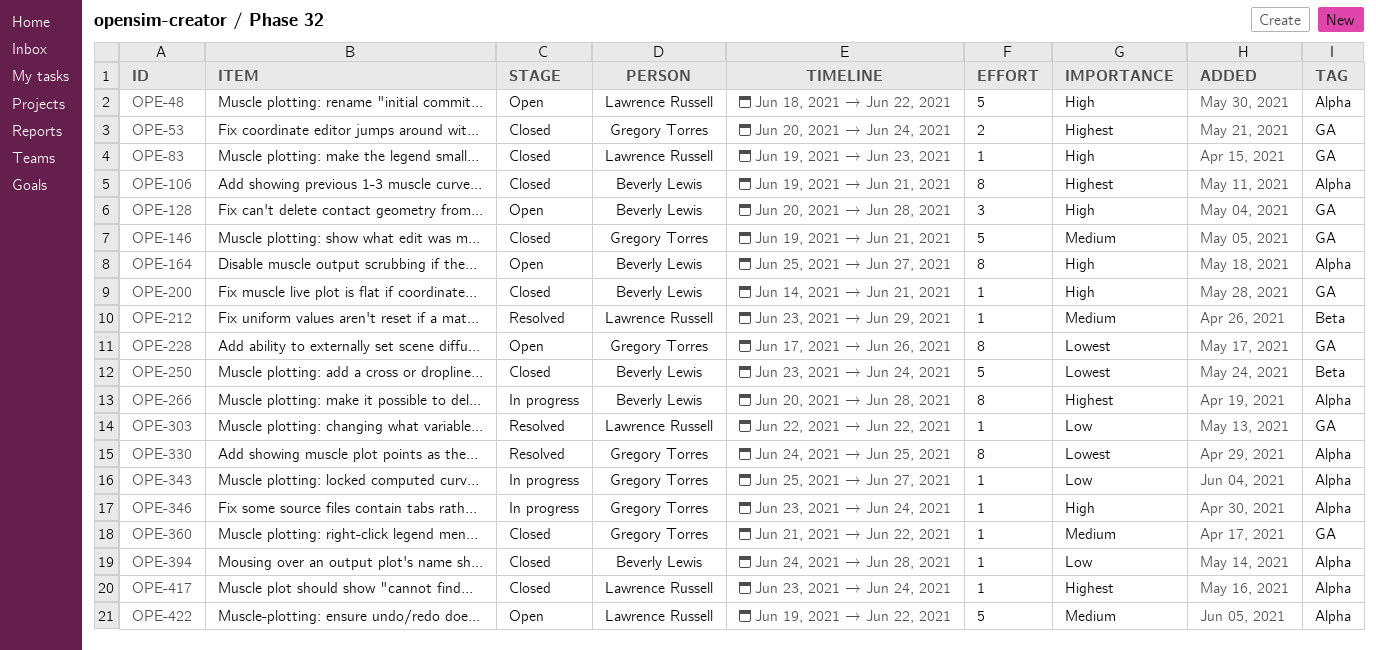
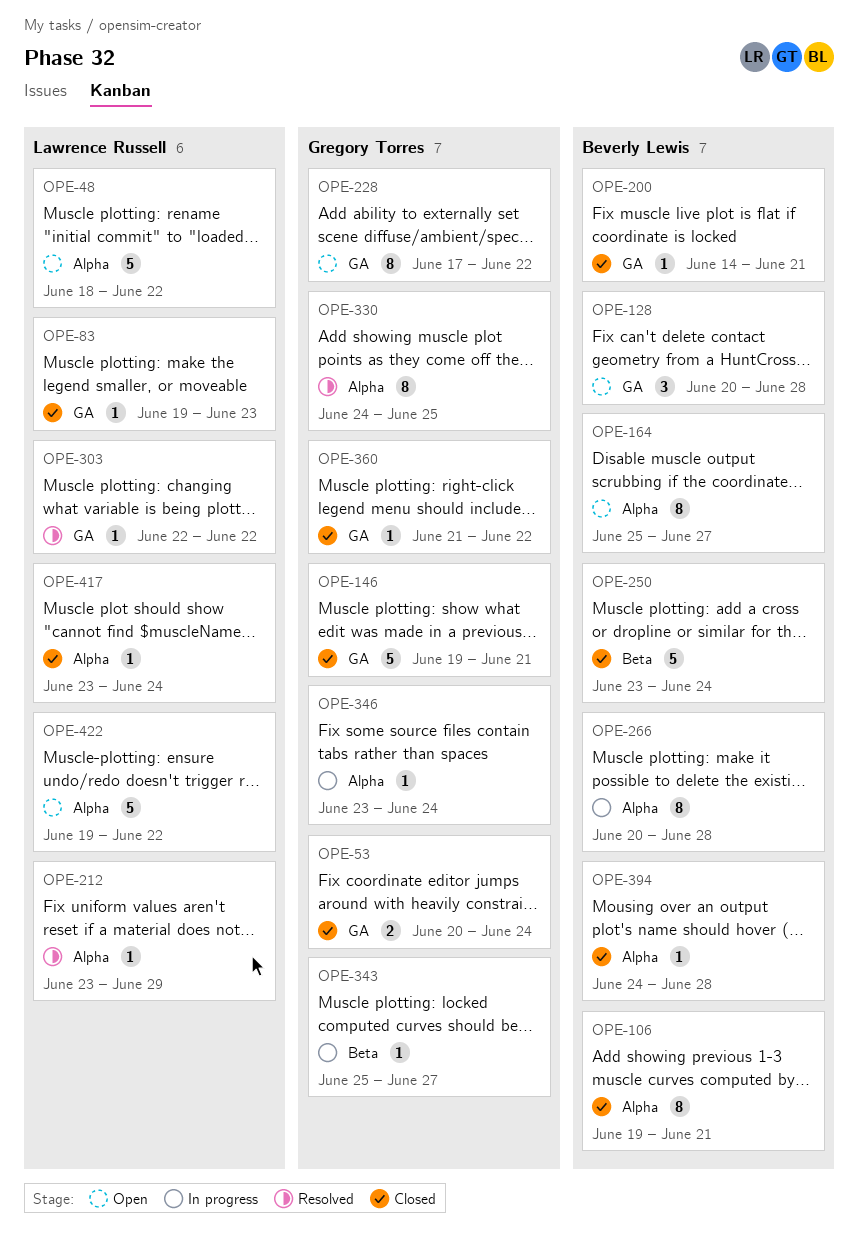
OPE-212, label: Beta -> Alpha
OPE-228, due: Jun 26 -> Jun 22
OPE-343, label: Alpha -> Beta

